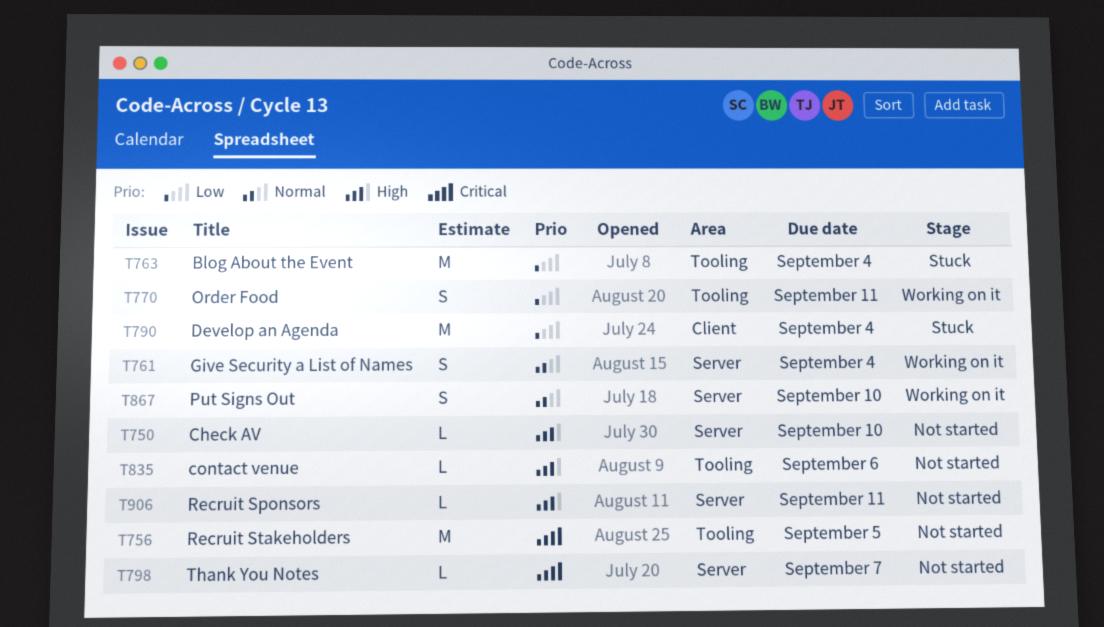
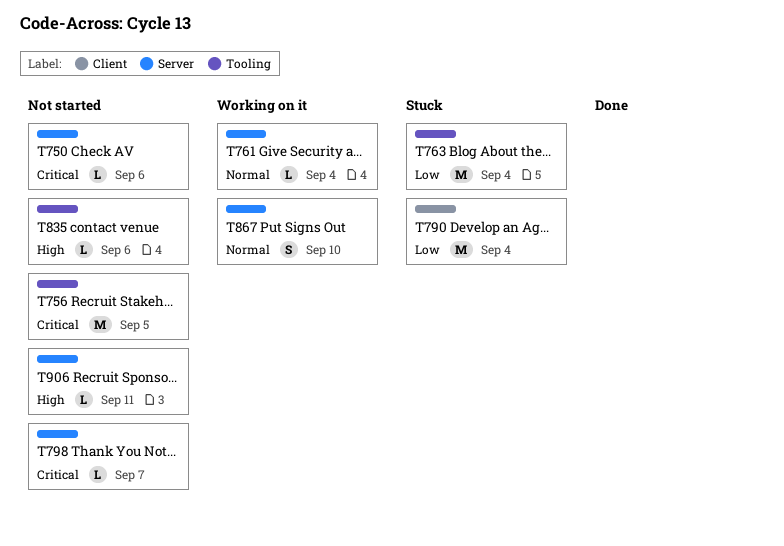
T750, priority: High -> Critical
T750, due: Sep 10 -> Sep 6
T761, estimate: S -> L
T770: present -> none

